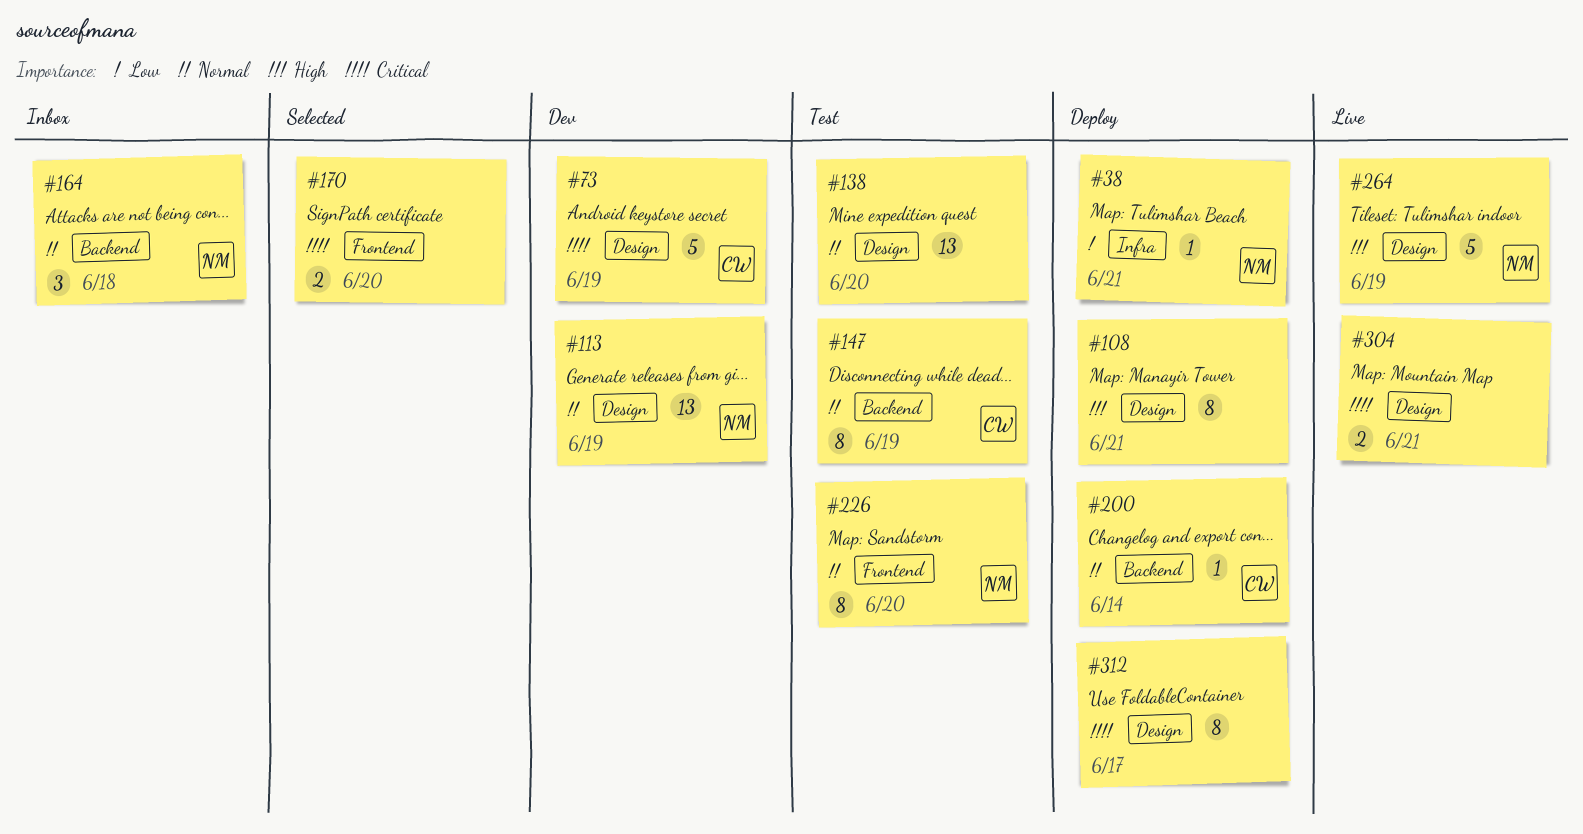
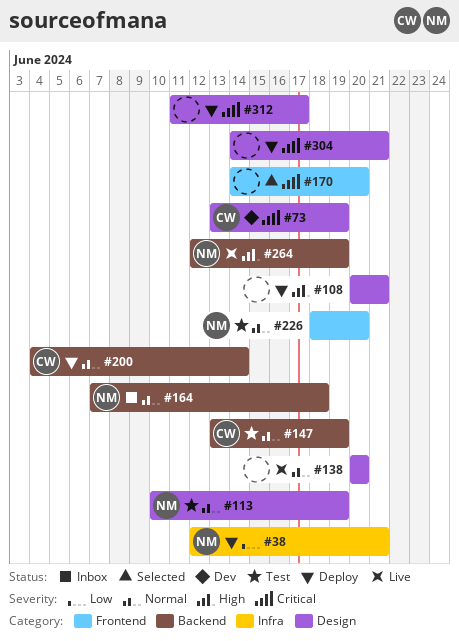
#113, status: Dev -> Test
#138, status: Test -> Live
#264, label: Design -> Backend
#304, status: Live -> Deploy

